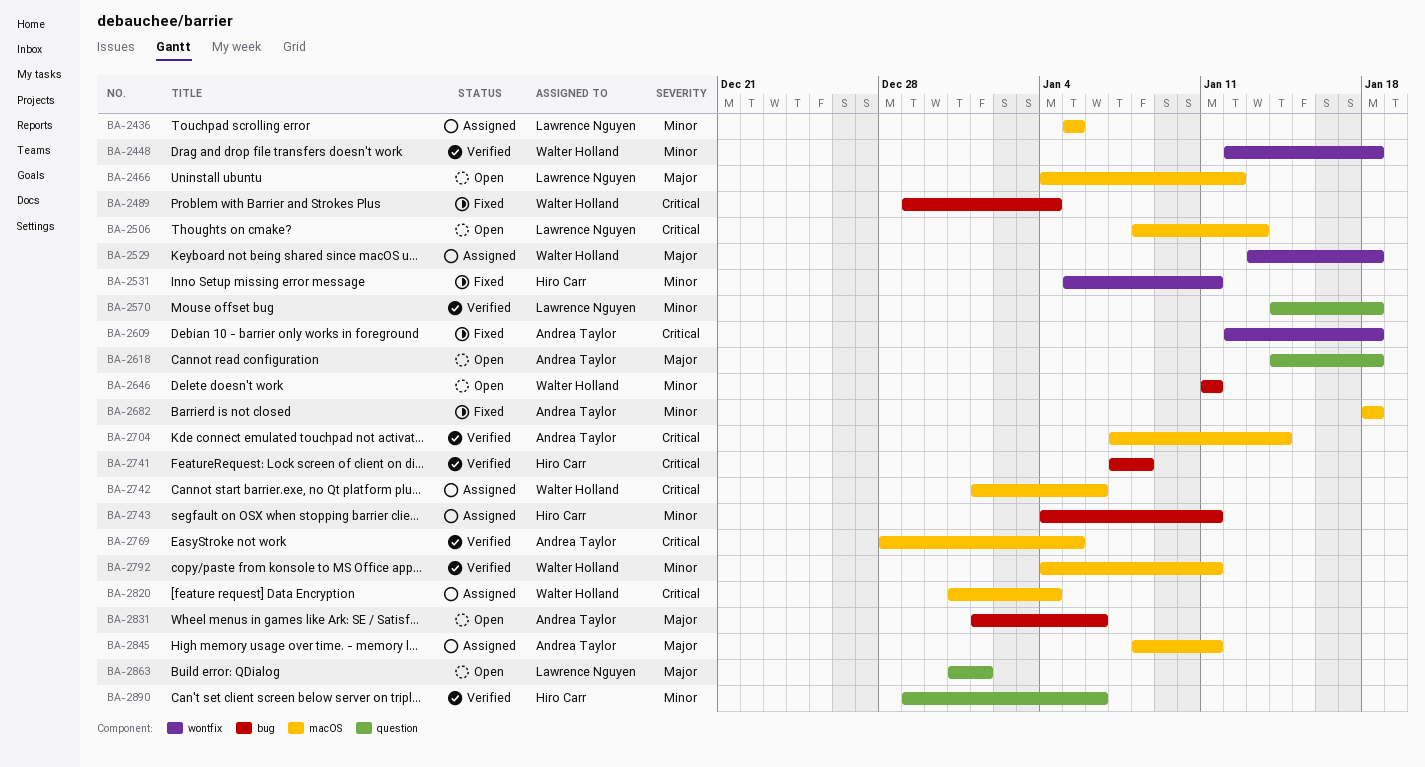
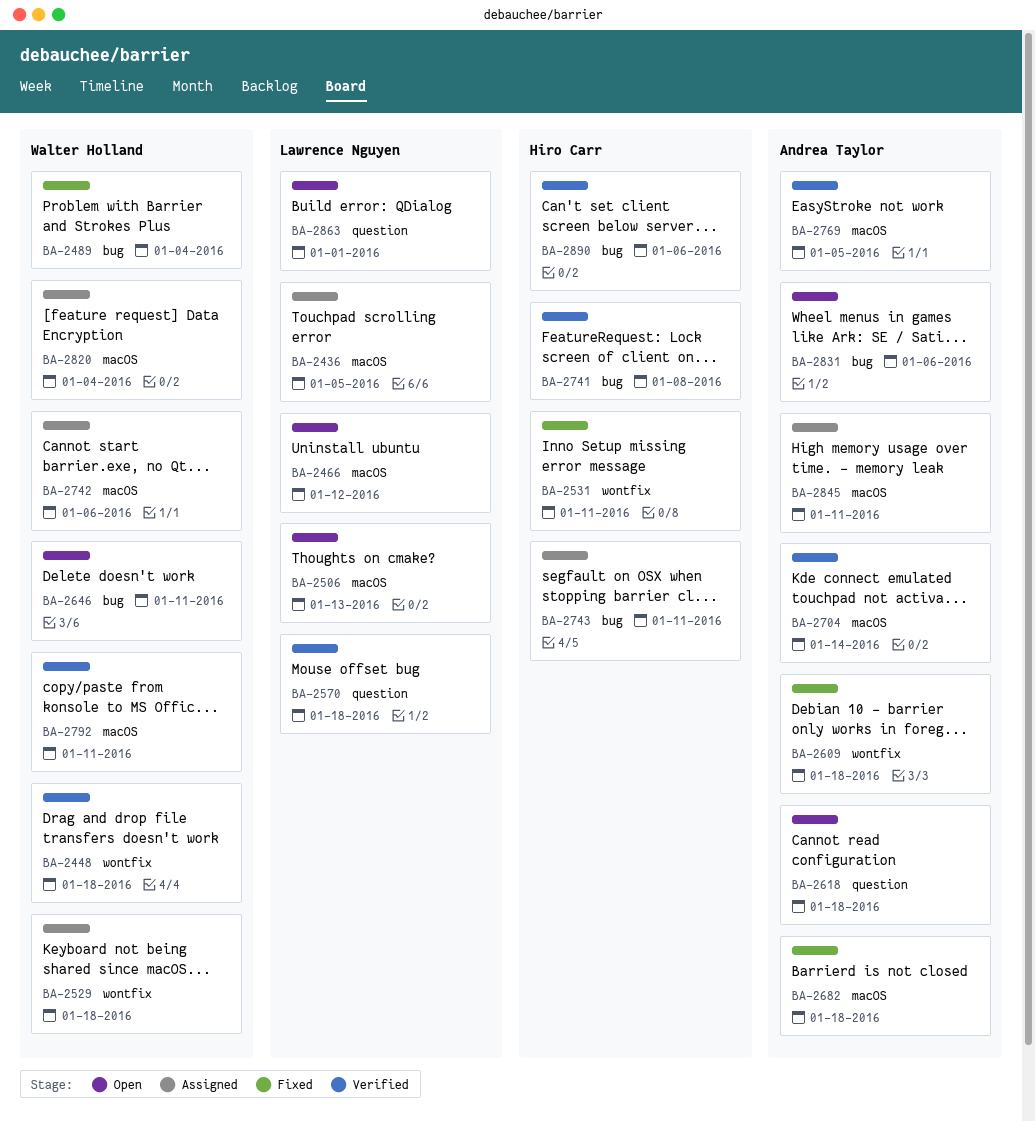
BA-2890, label: question -> bug

